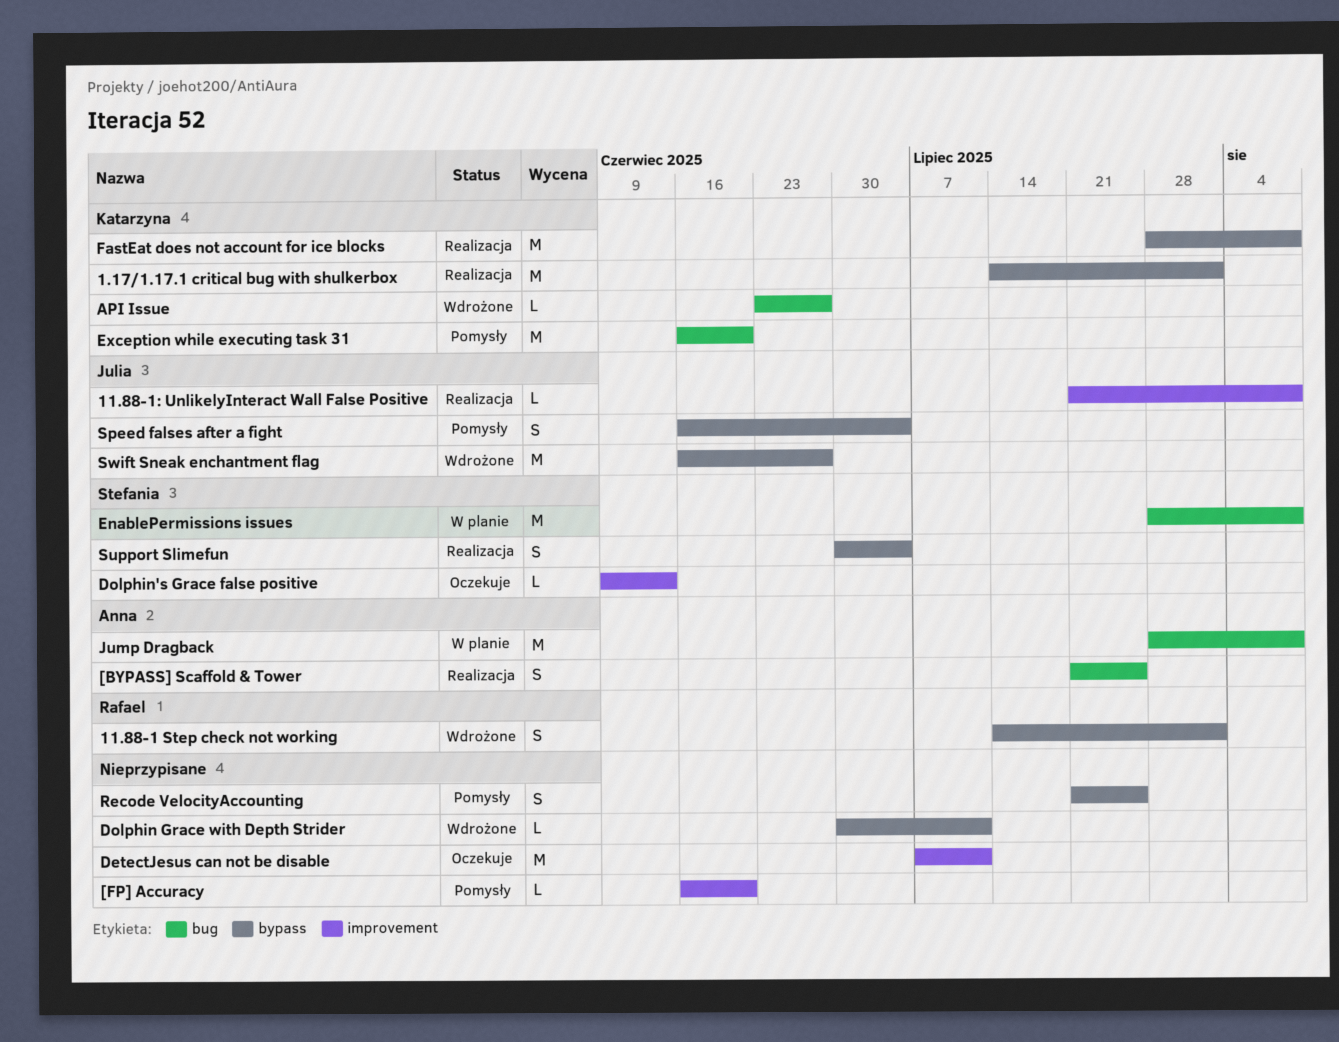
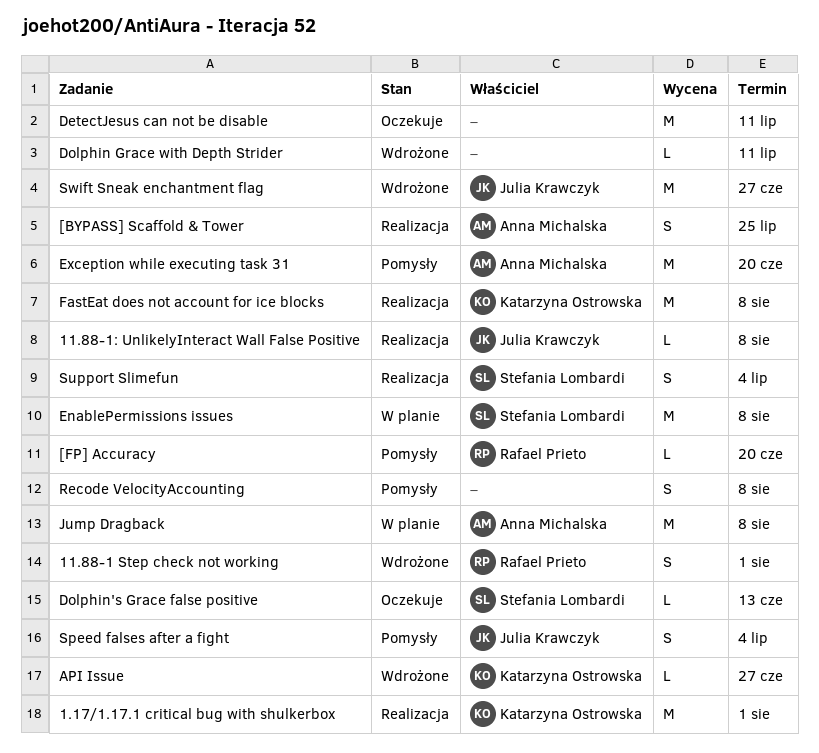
[FP] Accuracy, owner: none -> Rafael Prieto
Exception while executing task 31, owner: Katarzyna Ostrowska -> Anna Michalska
Recode VelocityAccounting, due: Jul 25 -> Aug 8

